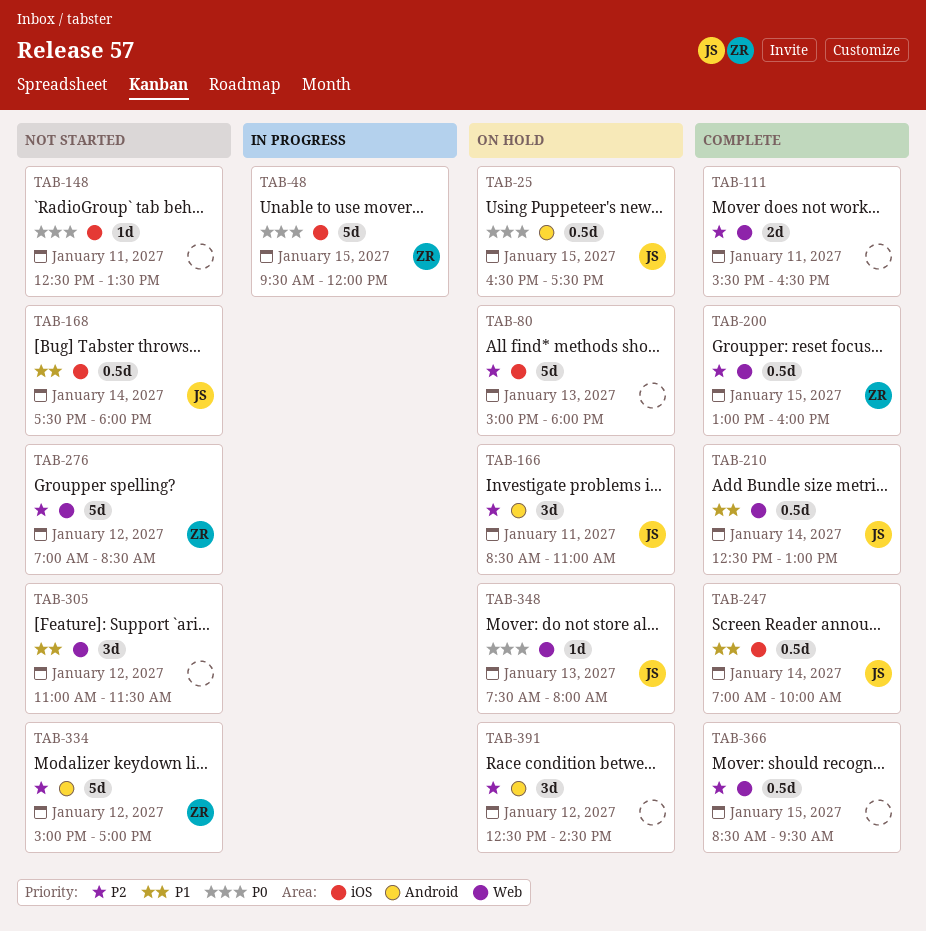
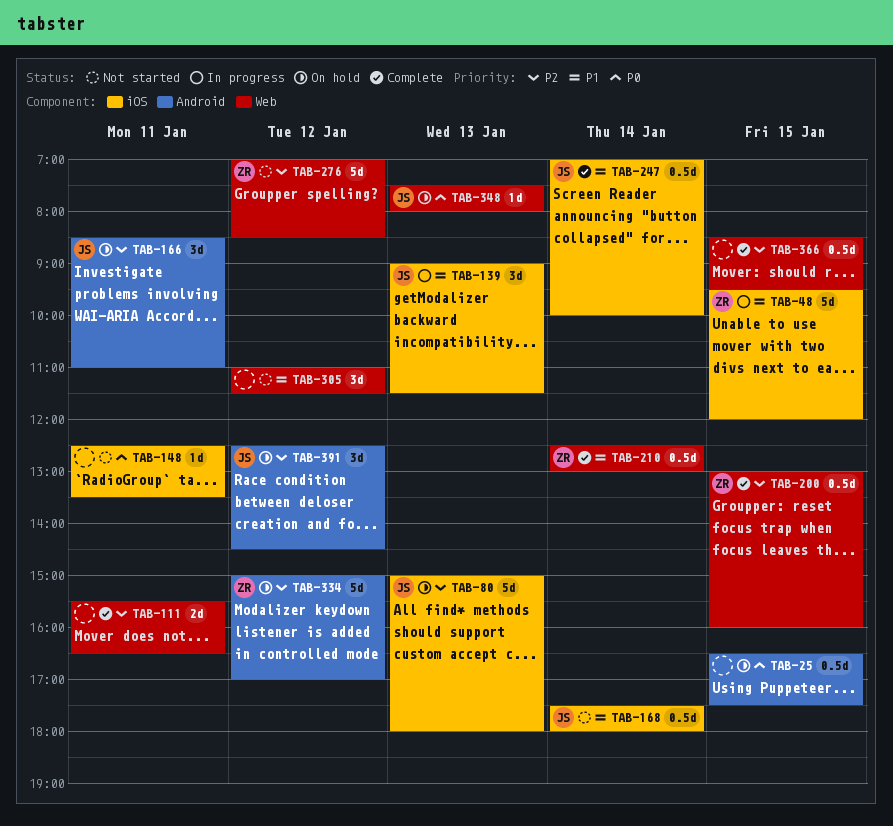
TAB-25, owner: JS -> none
TAB-48, priority: P0 -> P1
TAB-80, owner: none -> JS
TAB-139: none -> present
TAB-210, owner: JS -> ZR
TAB-334, status: Not started -> On hold
TAB-391, owner: none -> JS

